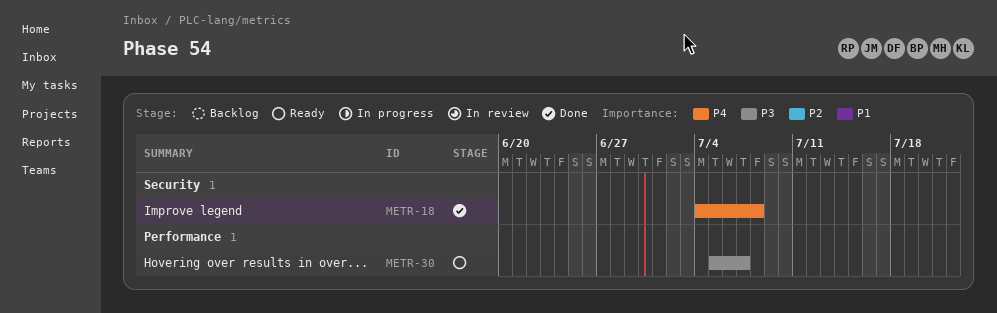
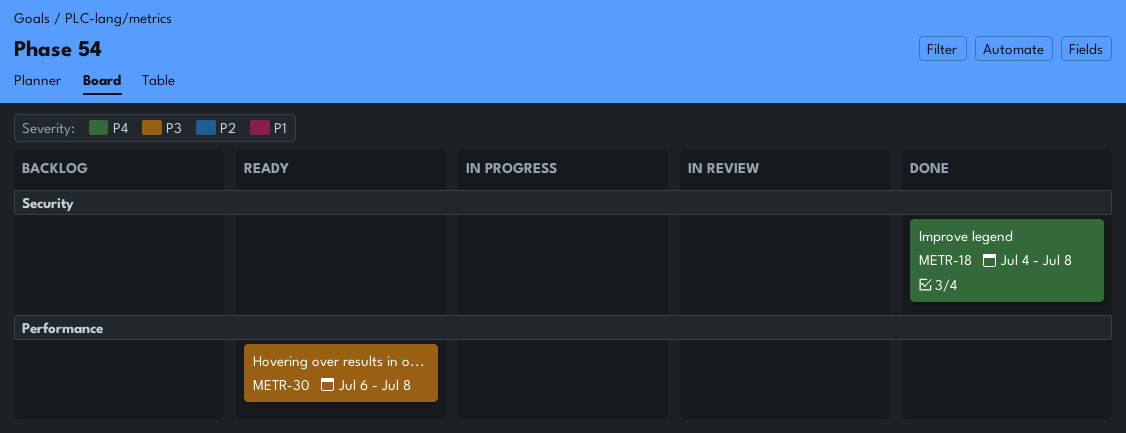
METR-30, start: Jul 5 -> Jul 6
METR-30, due: Jul 7 -> Jul 8

